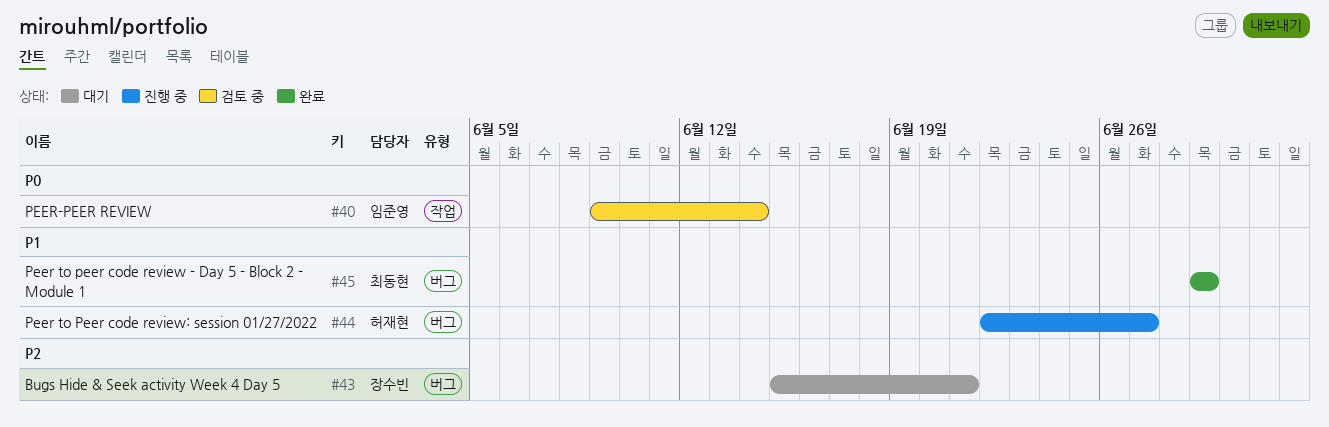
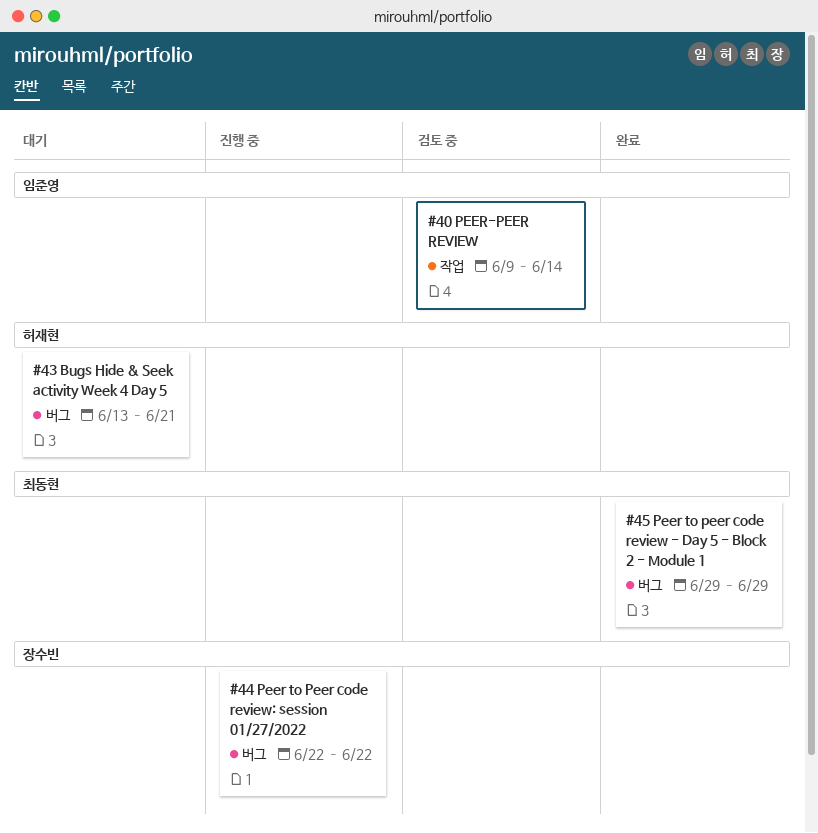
#43, owner: 장수빈 -> 허재현
#43, start: Jun 15 -> Jun 13
#44, owner: 허재현 -> 장수빈
#44, due: Jun 27 -> Jun 22

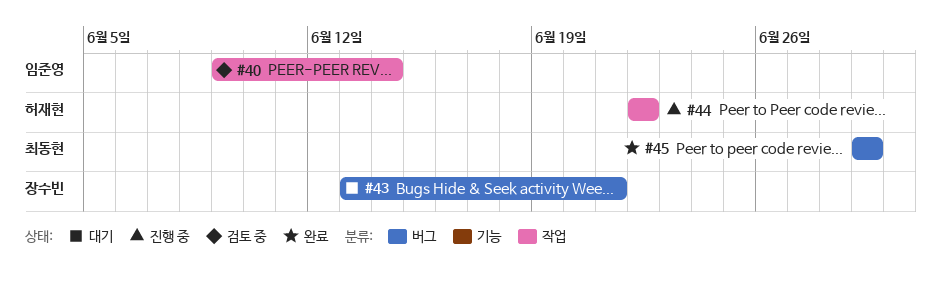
#43, owner: 허재현 -> 장수빈
#44, owner: 장수빈 -> 허재현
#44, label: 버그 -> 작업

